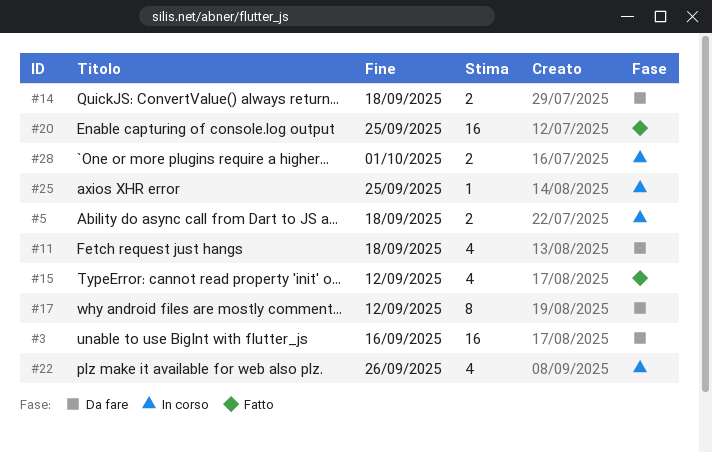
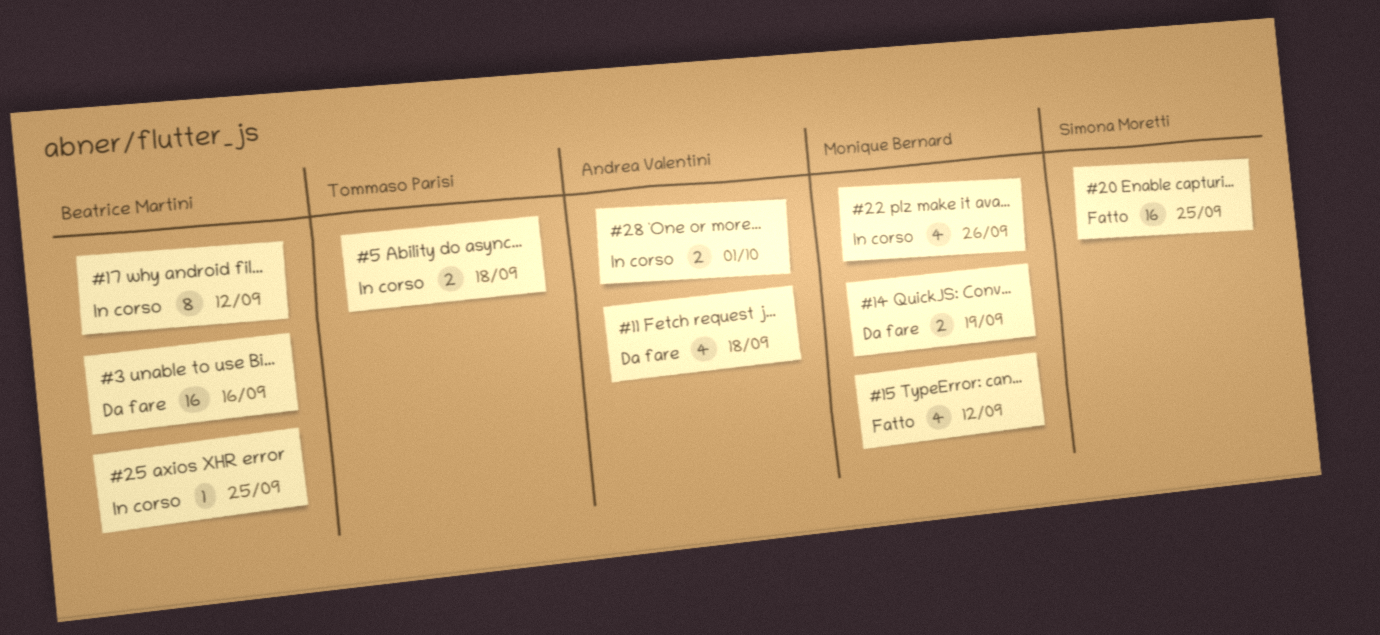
#14, due: Sep 18 -> Sep 19
#17, status: Da fare -> In corso

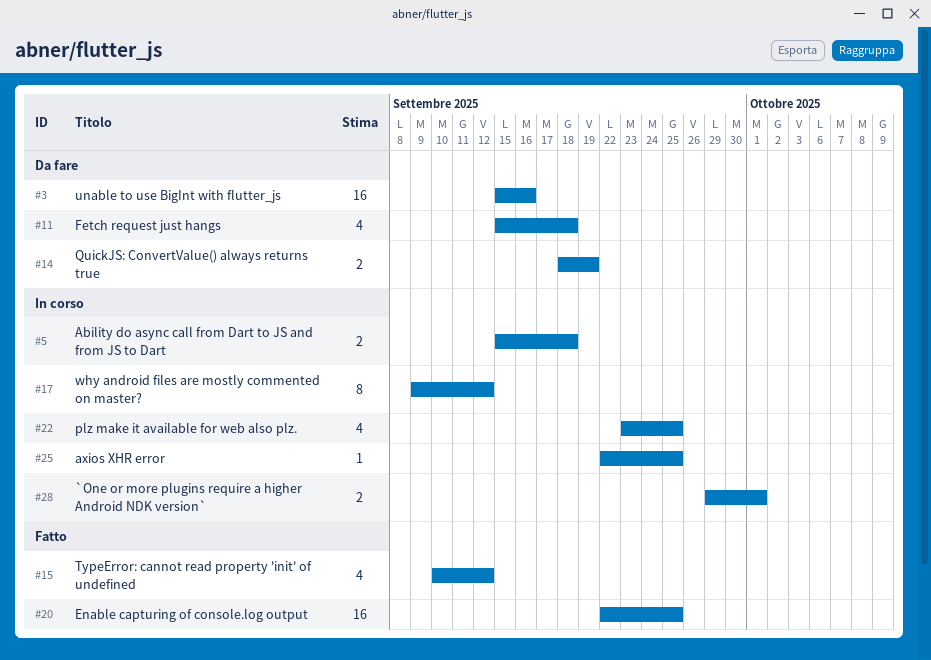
#22, due: Sep 26 -> Sep 25

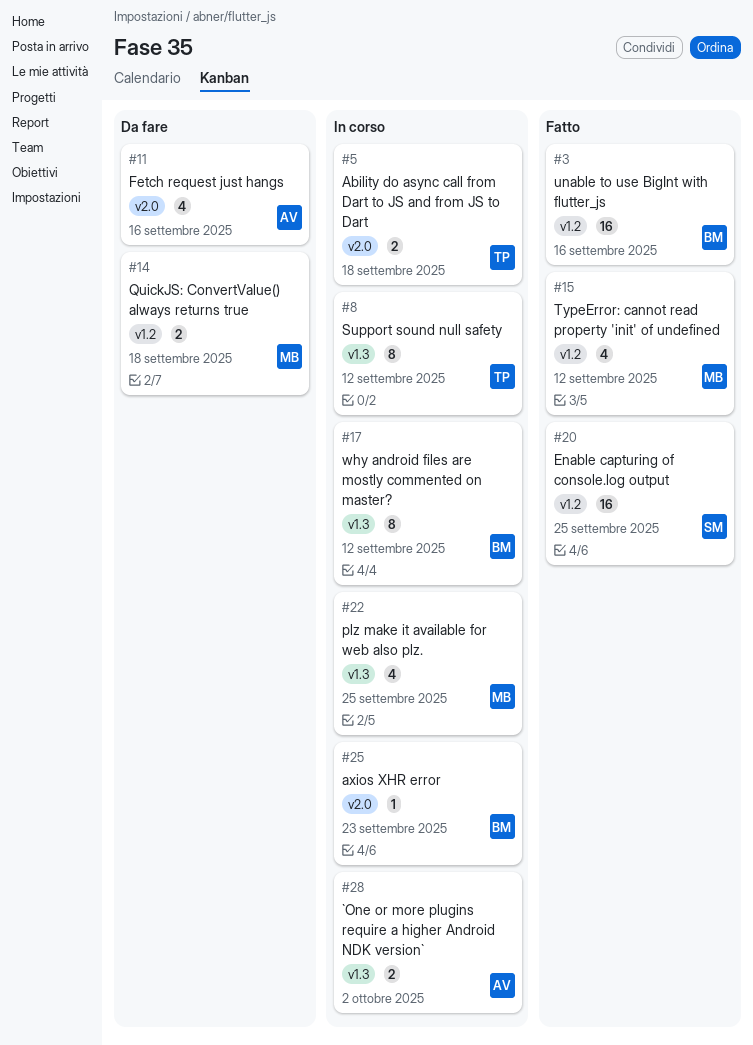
#3, status: Da fare -> Fatto
#8: none -> present
#11, due: Sep 18 -> Sep 16
#14, due: Sep 19 -> Sep 18
#25, due: Sep 25 -> Sep 23
#28, due: Oct 1 -> Oct 2

